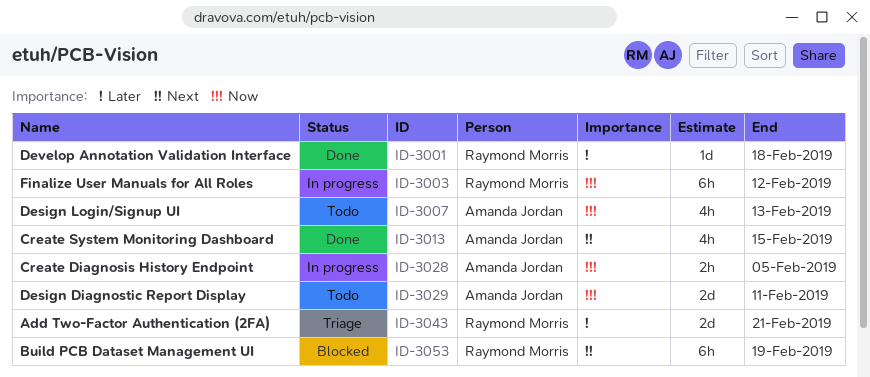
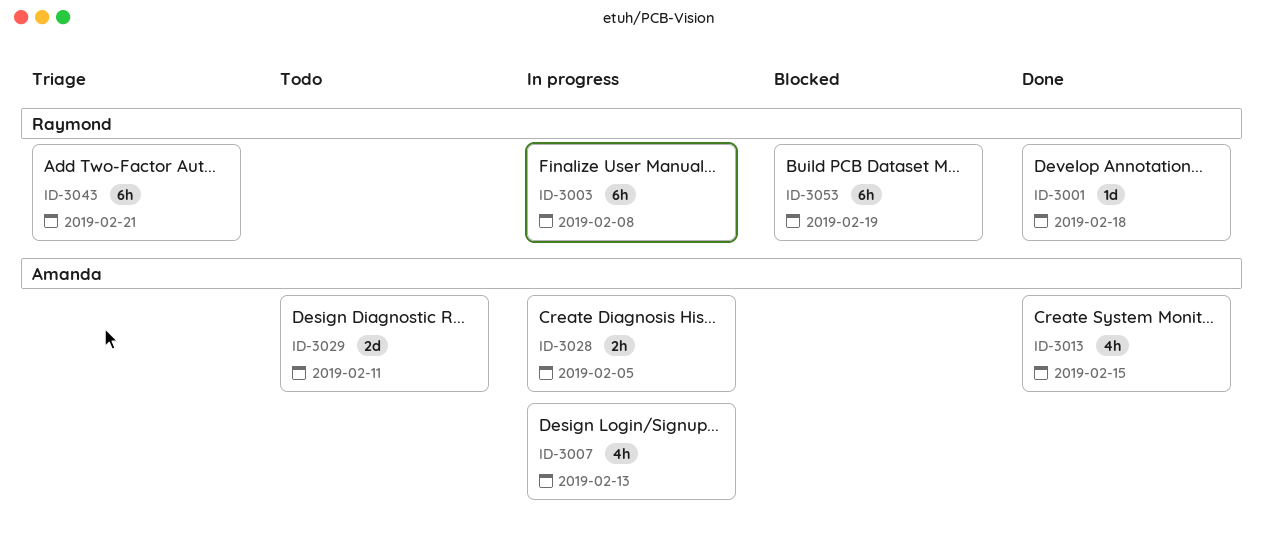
ID-3003, due: Feb 12 -> Feb 8
ID-3007, status: Todo -> In progress
ID-3043, estimate: 2d -> 6h

